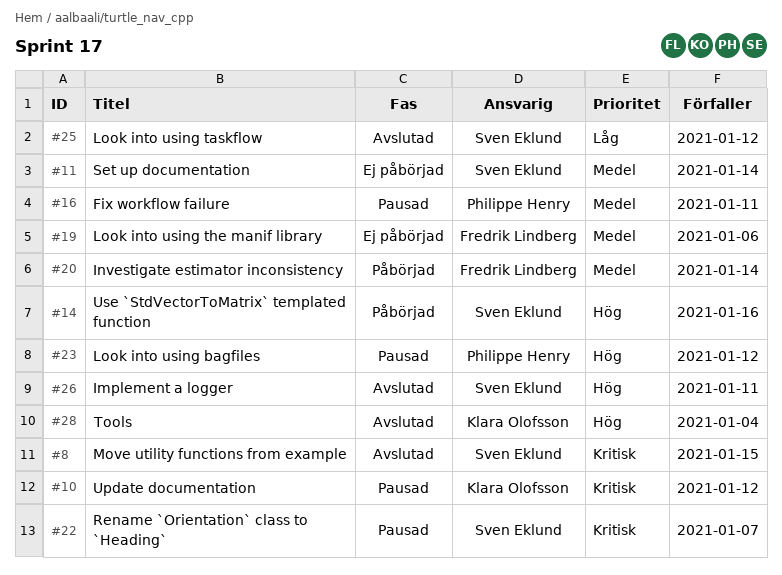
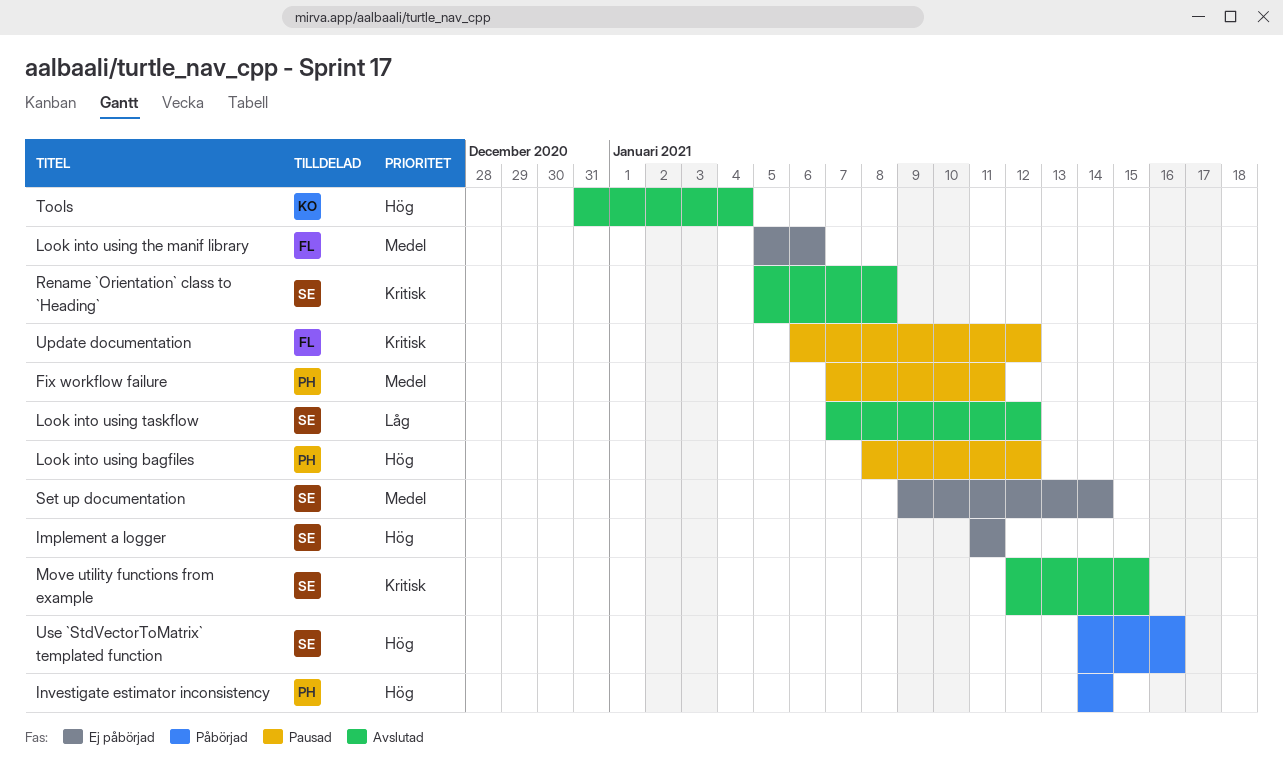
Implement a logger, status: Avslutad -> Ej påbörjad
Investigate estimator inconsistency, owner: Fredrik Lindberg -> Philippe Henry
Investigate estimator inconsistency, priority: Medel -> Hög
Rename `Orientation` class to `Heading`, status: Pausad -> Avslutad
Rename `Orientation` class to `Heading`, due: Jan 7 -> Jan 8
Update documentation, owner: Klara Olofsson -> Fredrik Lindberg

